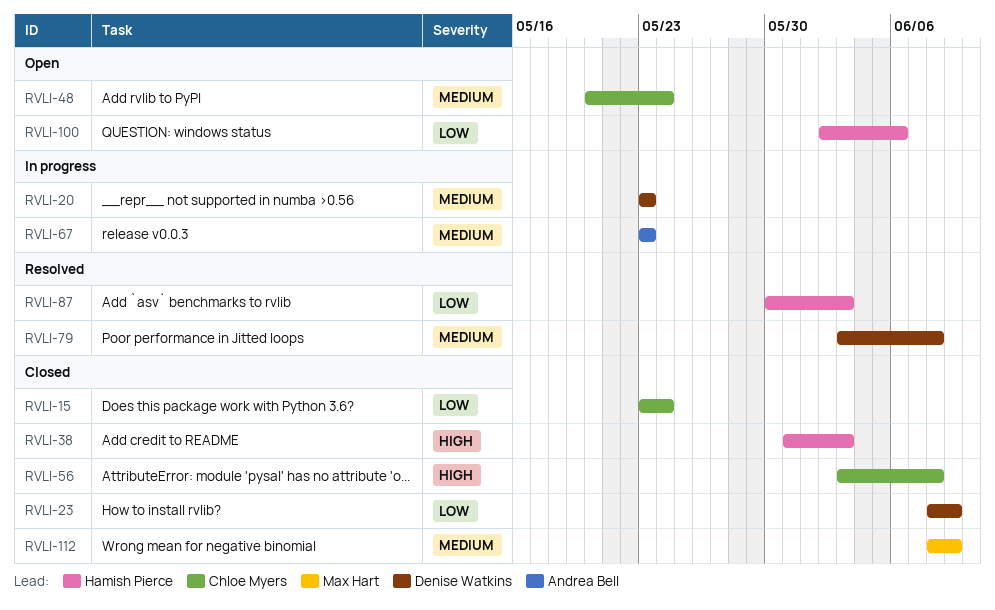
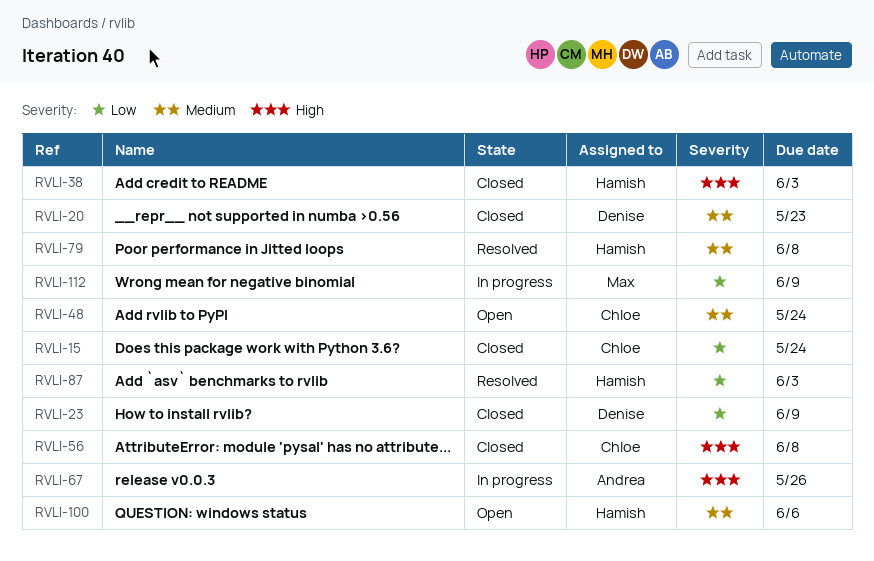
RVLI-20, status: In progress -> Closed
RVLI-67, priority: Medium -> High
RVLI-67, due: May 23 -> May 26
RVLI-79, owner: Denise Watkins -> Hamish Pierce
RVLI-100, priority: Low -> Medium
RVLI-112, status: Closed -> In progress
RVLI-112, priority: Medium -> Low

